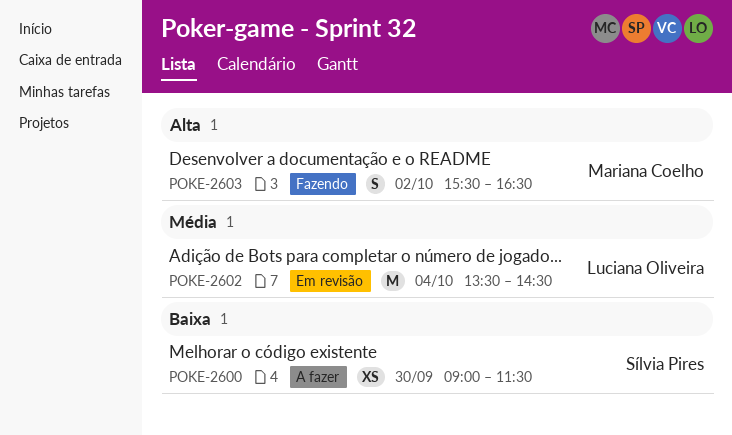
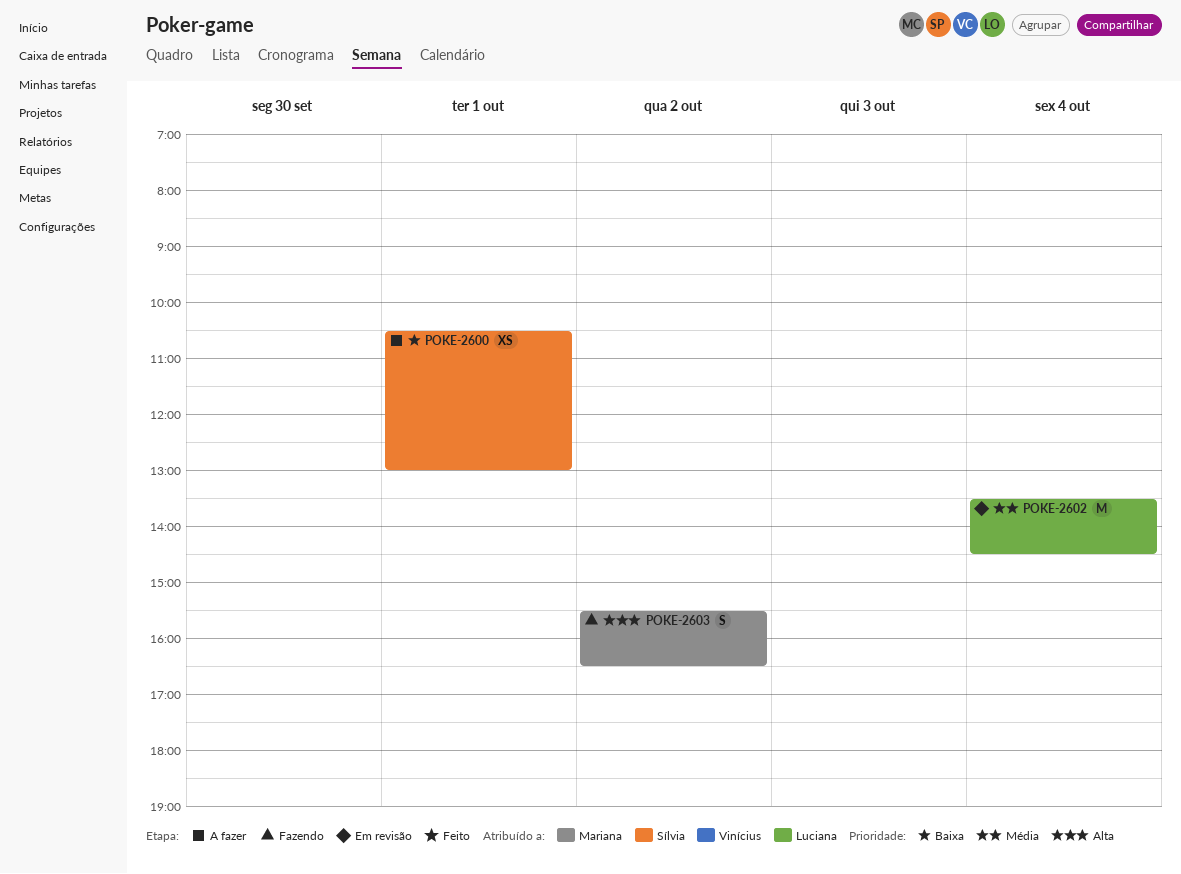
POKE-2600, day: Sep 30 -> Oct 1
POKE-2600, begins: 09:00 -> 10:30
POKE-2600, ends: 11:30 -> 13:00

